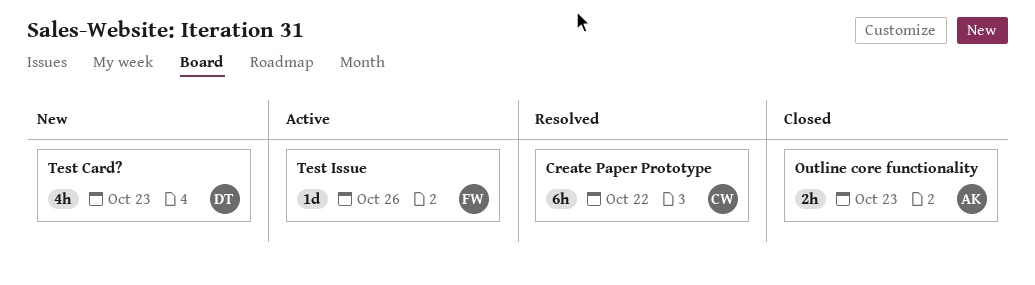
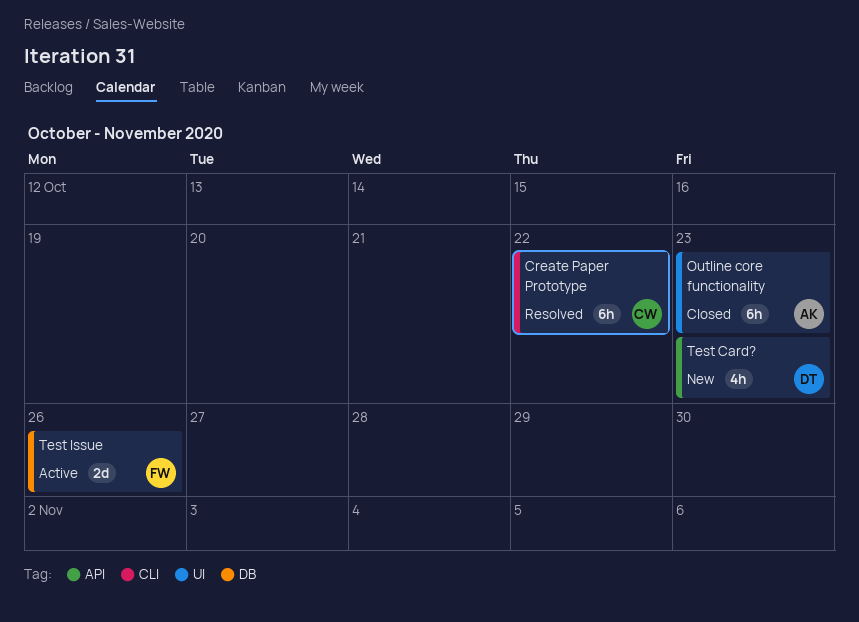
Outline core functionality, estimate: 2h -> 6h
Test Issue, estimate: 1d -> 2d

